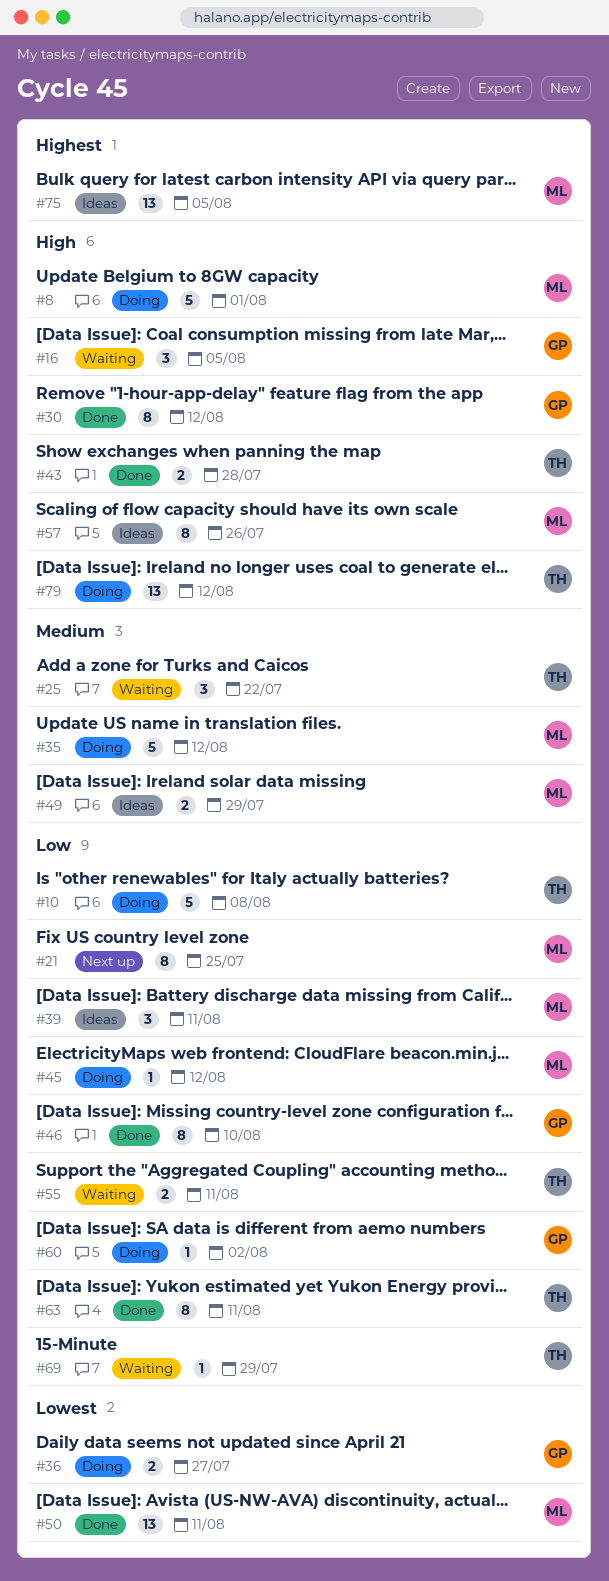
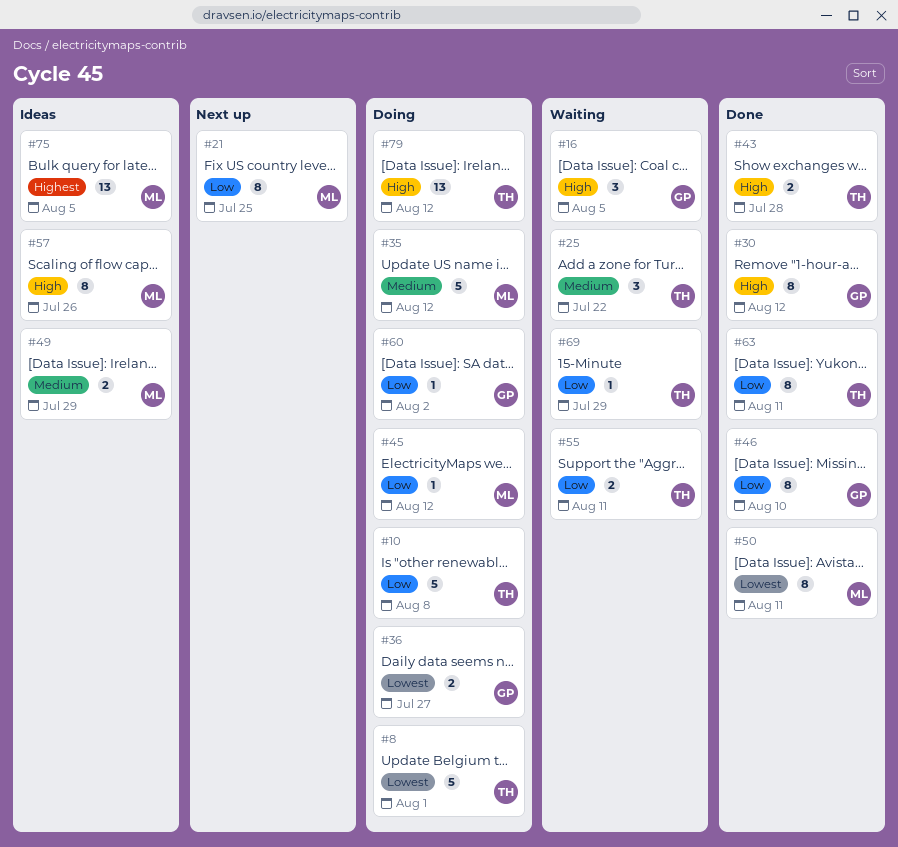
#8, owner: ML -> TH
#8, priority: High -> Lowest
#39: present -> none
#50, estimate: 13 -> 8

